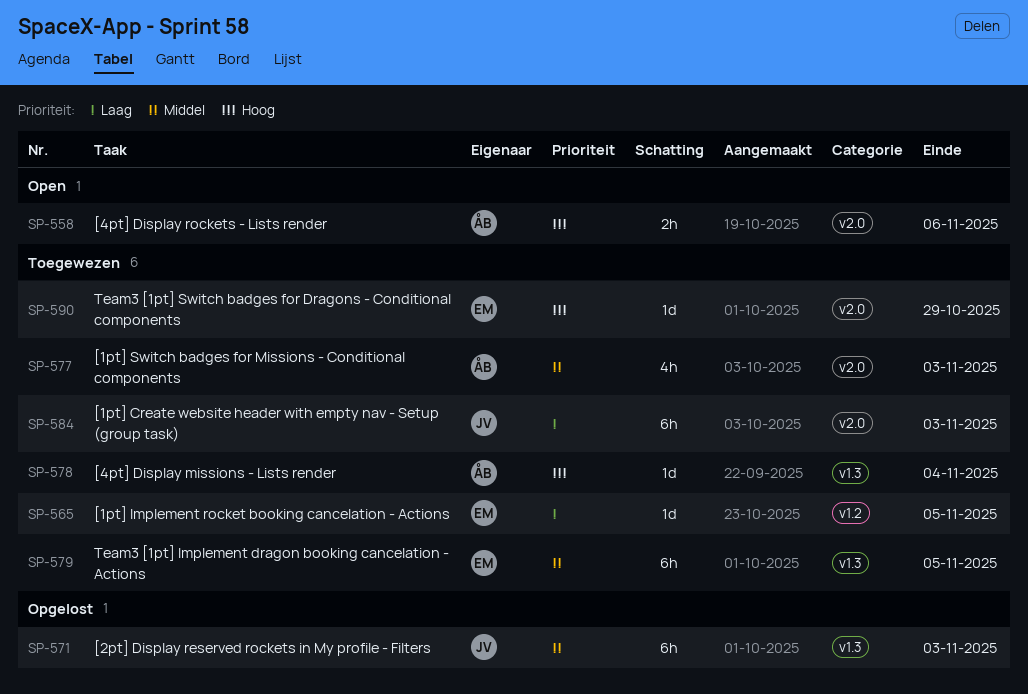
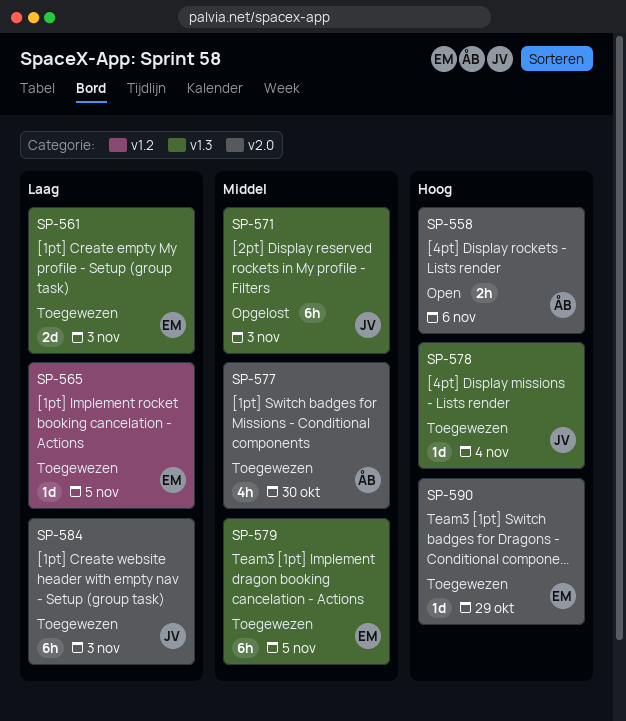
SP-561: none -> present
SP-577, due: Nov 3 -> Oct 30
SP-578, owner: ÅB -> JV

